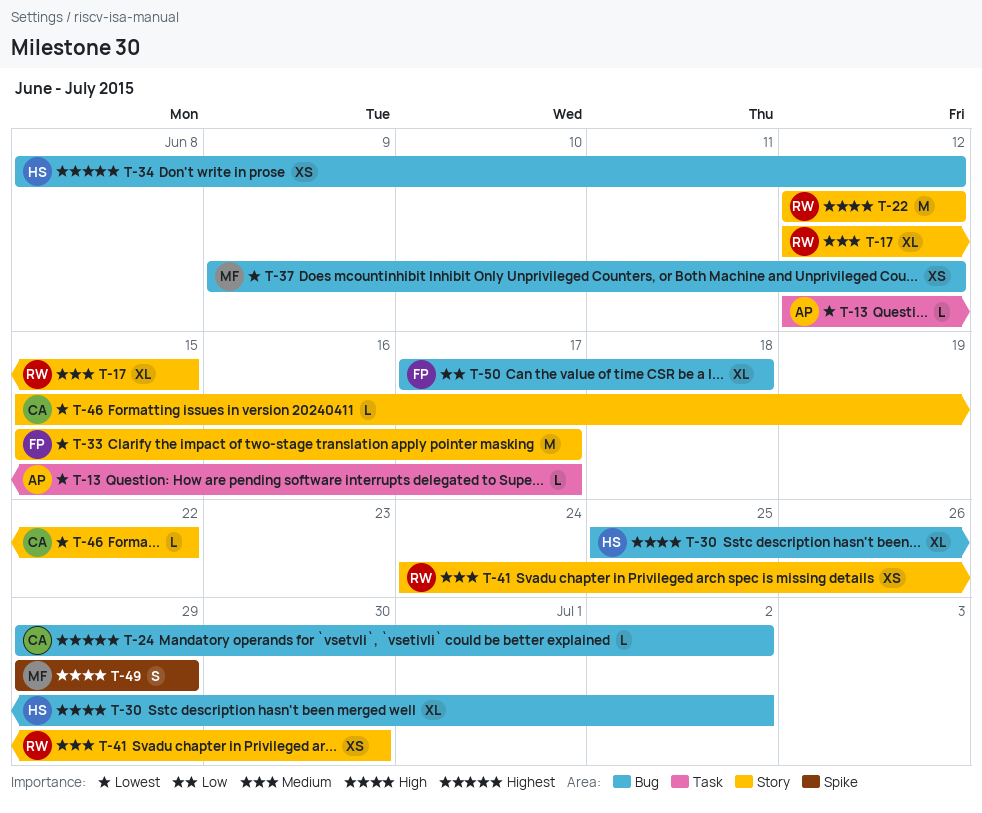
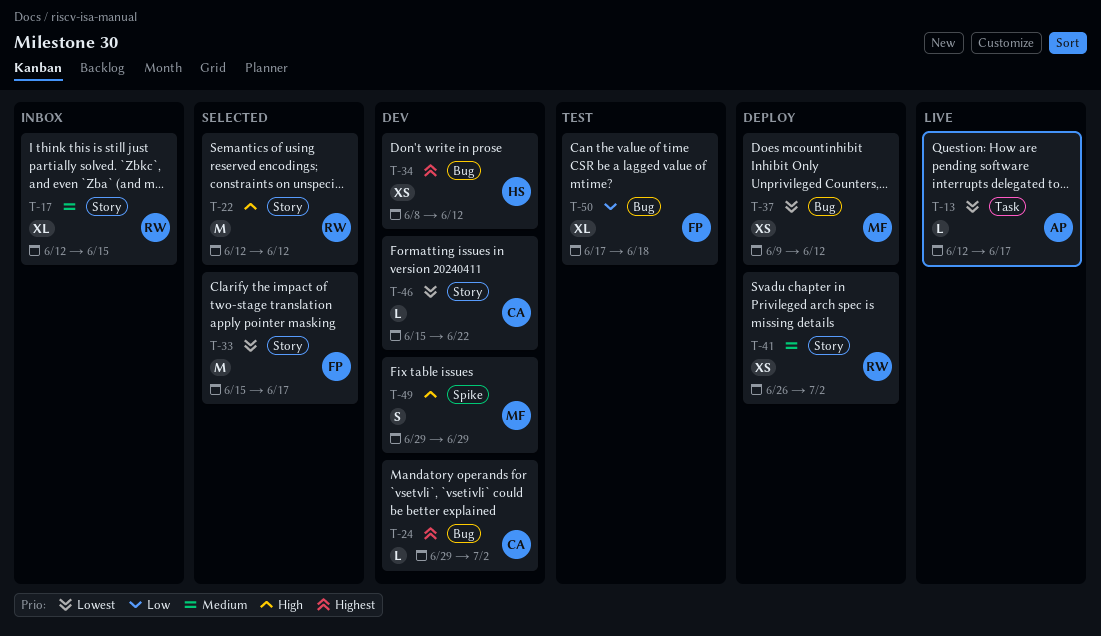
T-30: present -> none
T-41, start: Jun 24 -> Jun 26
T-41, due: Jun 30 -> Jul 2

